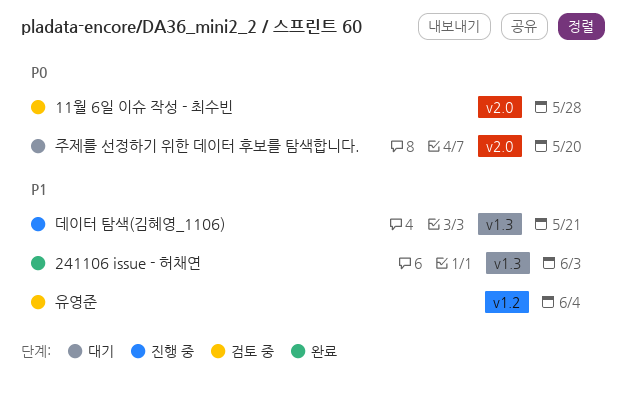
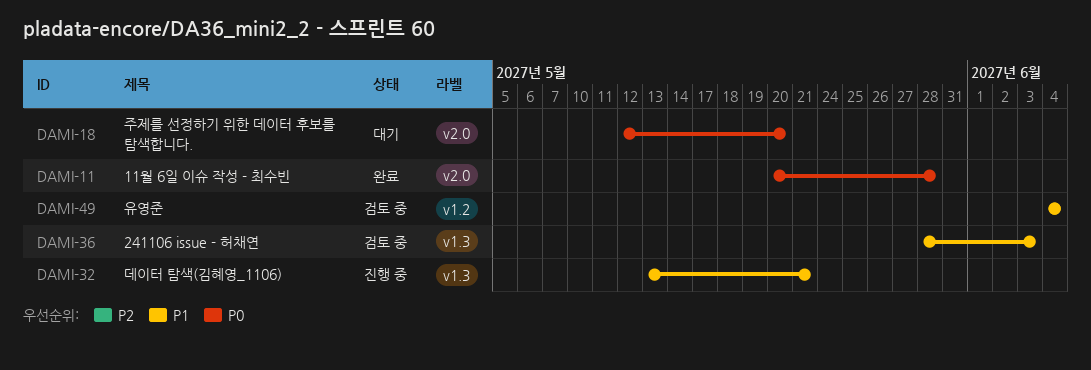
11월 6일 이슈 작성 - 최수빈, status: 검토 중 -> 완료
241106 issue - 허채연, status: 완료 -> 검토 중

